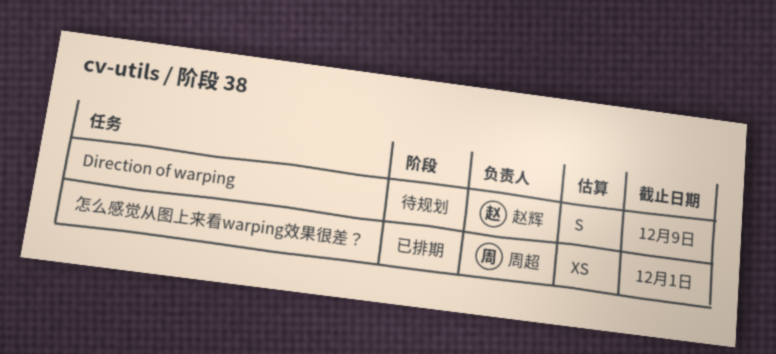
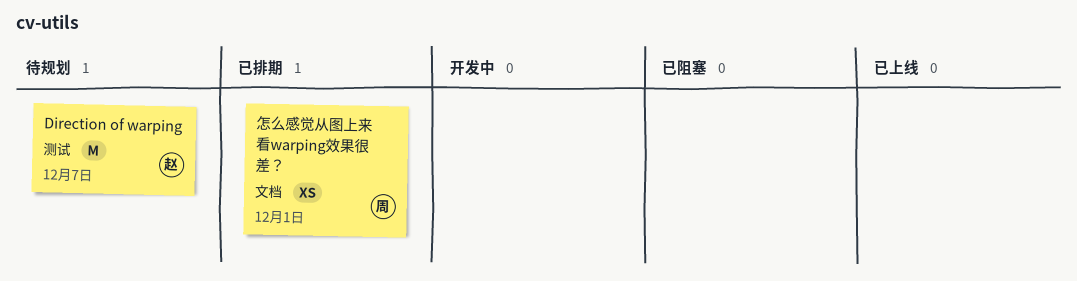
Direction of warping, estimate: S -> M
Direction of warping, due: Dec 9 -> Dec 7

